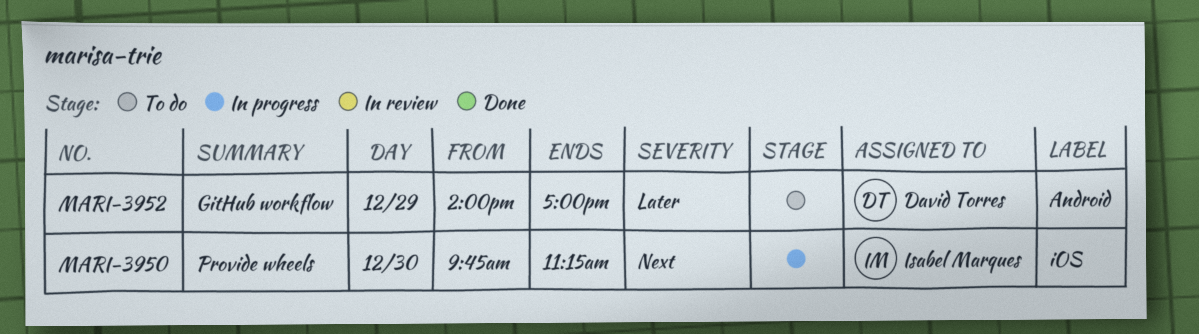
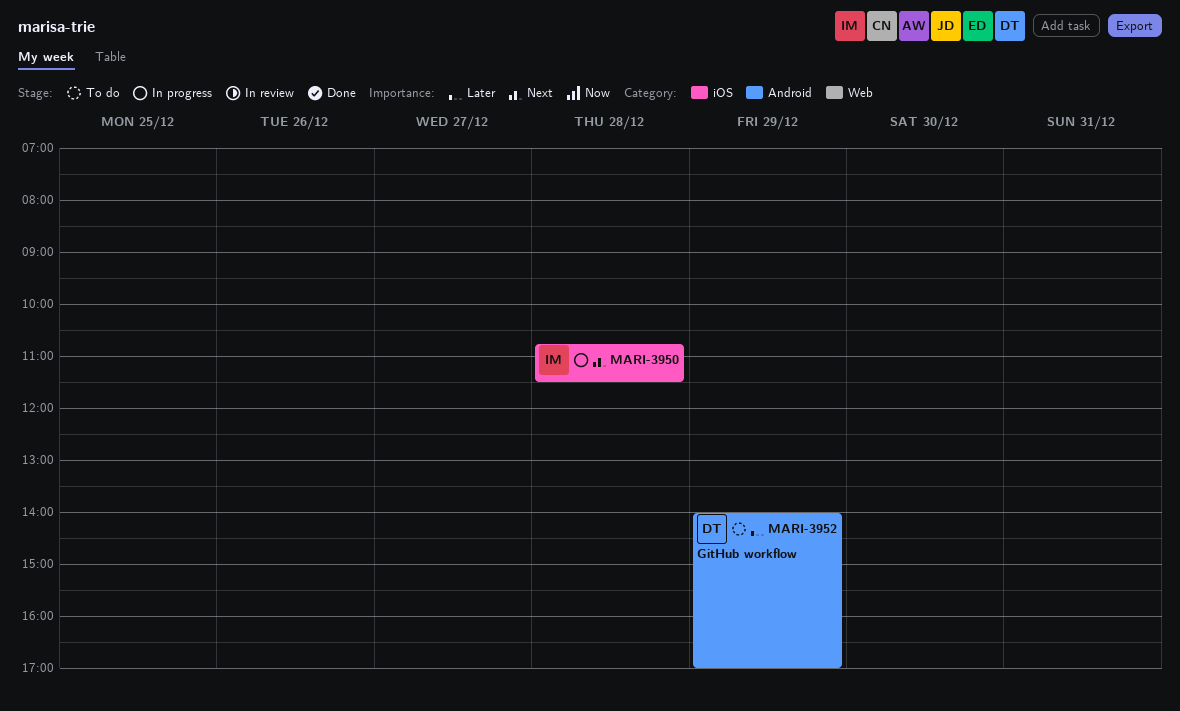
MARI-3950, day: Dec 30 -> Dec 28
MARI-3950, begins: 09:45 -> 10:45
MARI-3950, ends: 11:15 -> 11:30

